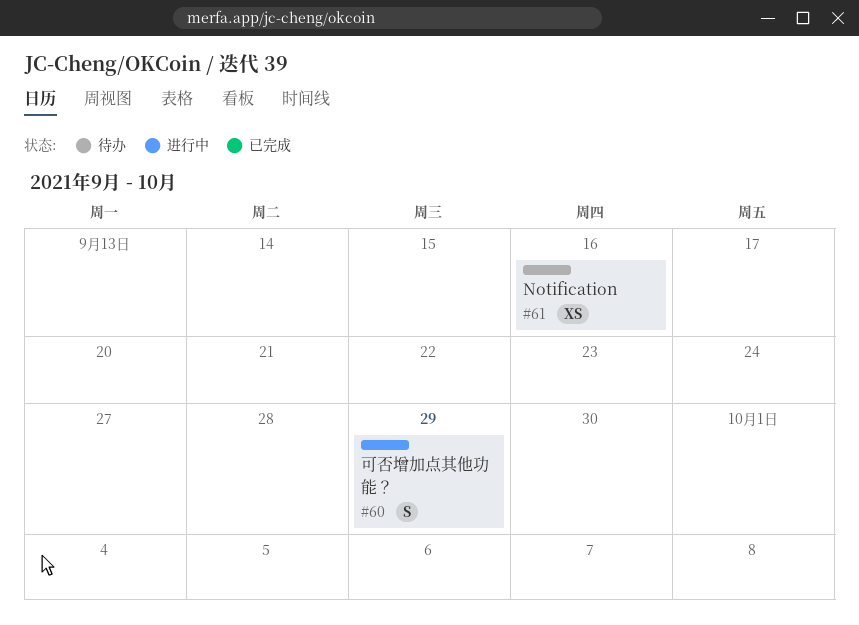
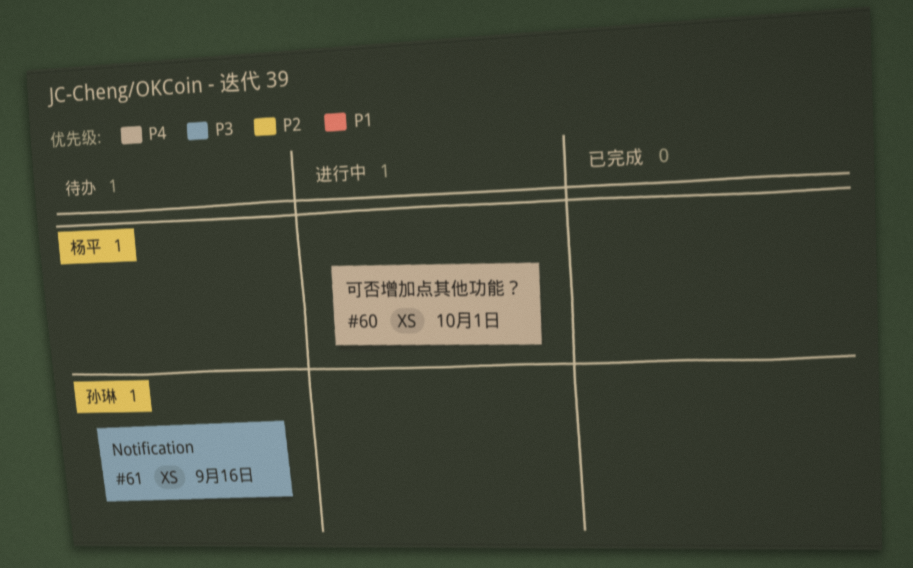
#60, estimate: S -> XS
#60, due: Sep 29 -> Oct 1

